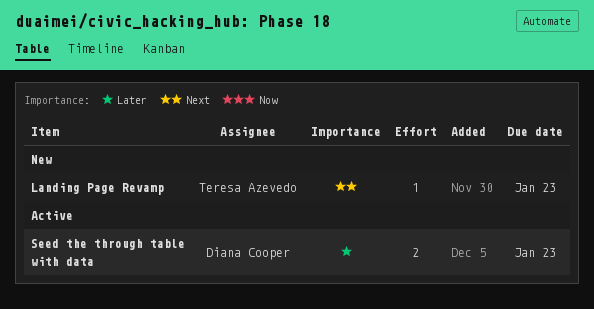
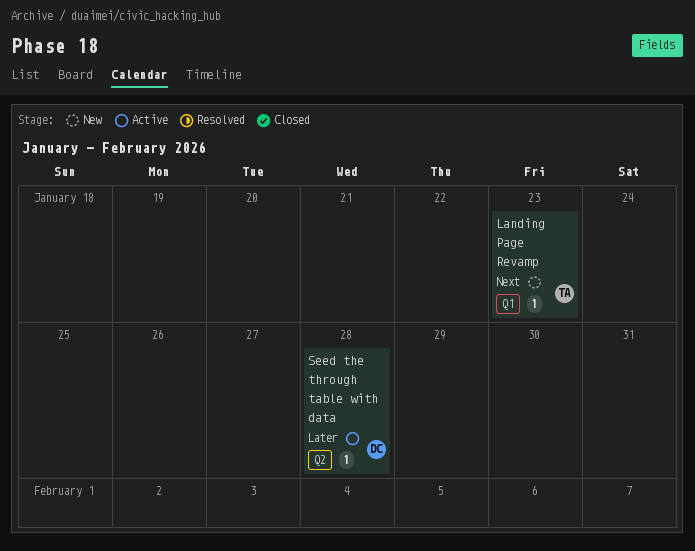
Seed the through table with data, estimate: 2 -> 1
Seed the through table with data, due: Jan 23 -> Jan 28

